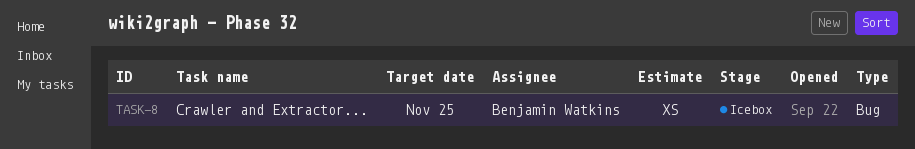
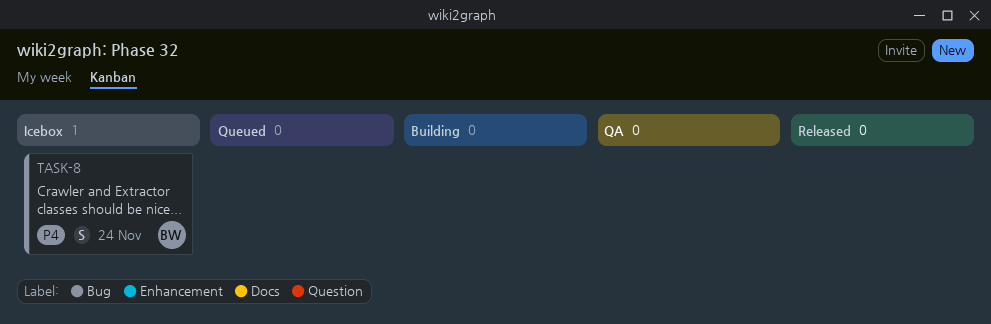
TASK-8, estimate: XS -> S
TASK-8, due: Nov 25 -> Nov 24

